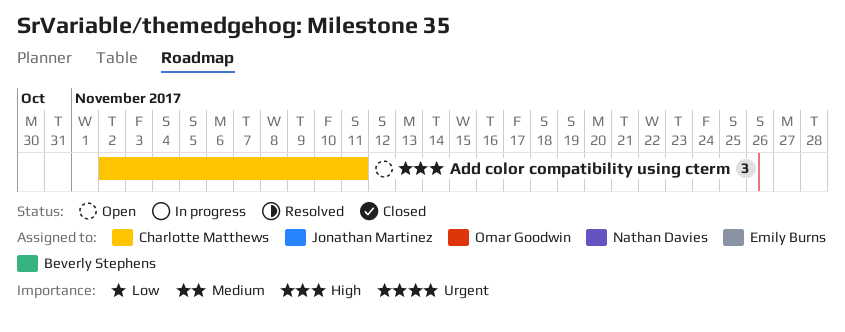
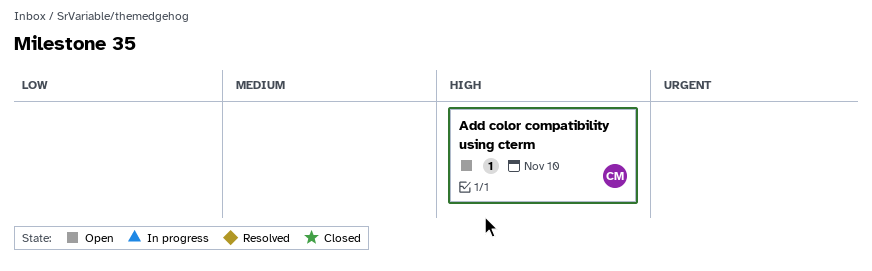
Add color compatibility using cterm, estimate: 3 -> 1
Add color compatibility using cterm, due: Nov 11 -> Nov 10

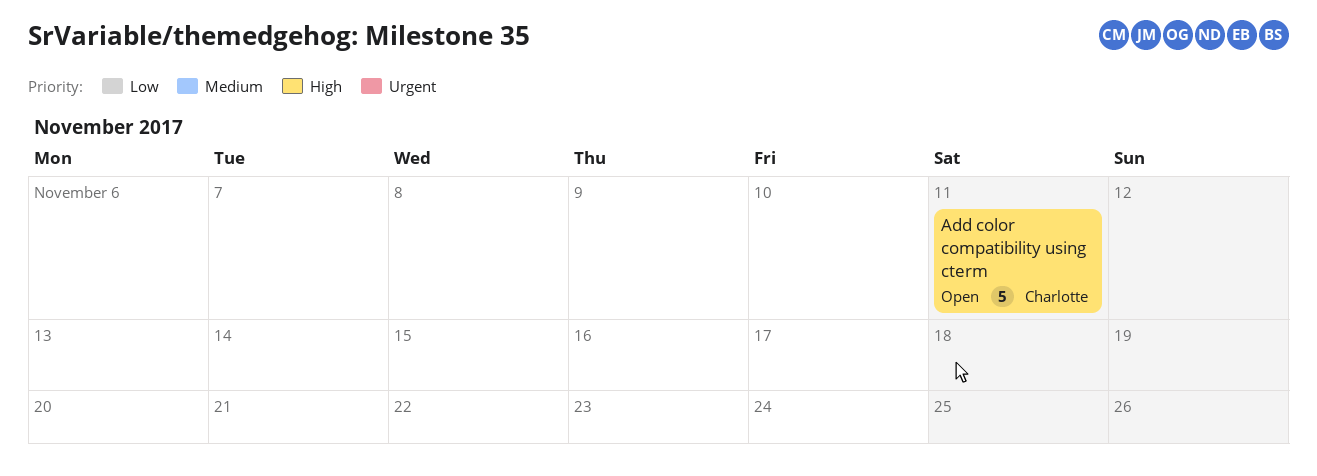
Add color compatibility using cterm, estimate: 1 -> 5
Add color compatibility using cterm, due: Nov 10 -> Nov 11

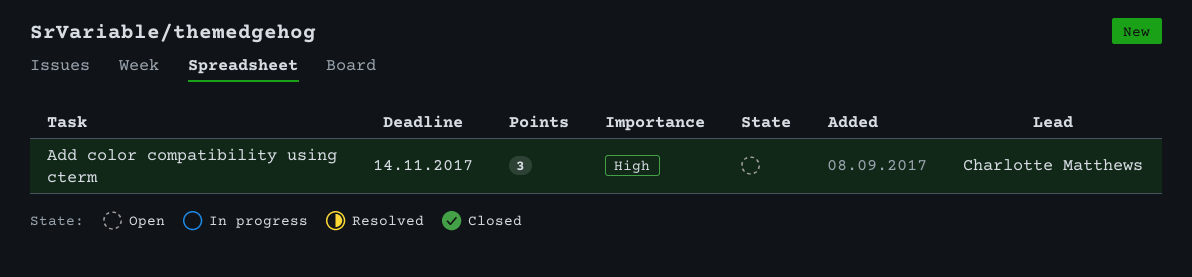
Add color compatibility using cterm, estimate: 5 -> 3
Add color compatibility using cterm, due: Nov 11 -> Nov 14

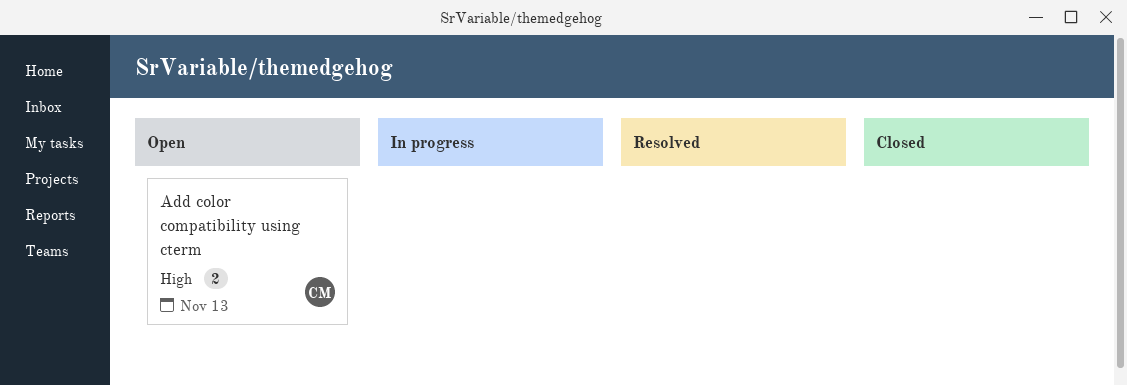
Add color compatibility using cterm, estimate: 3 -> 2
Add color compatibility using cterm, due: Nov 14 -> Nov 13

